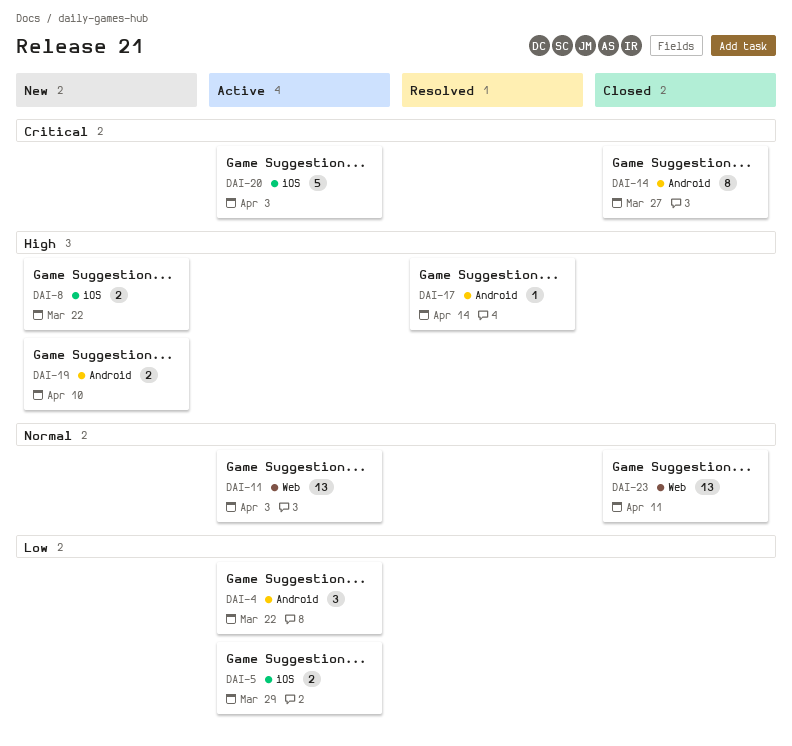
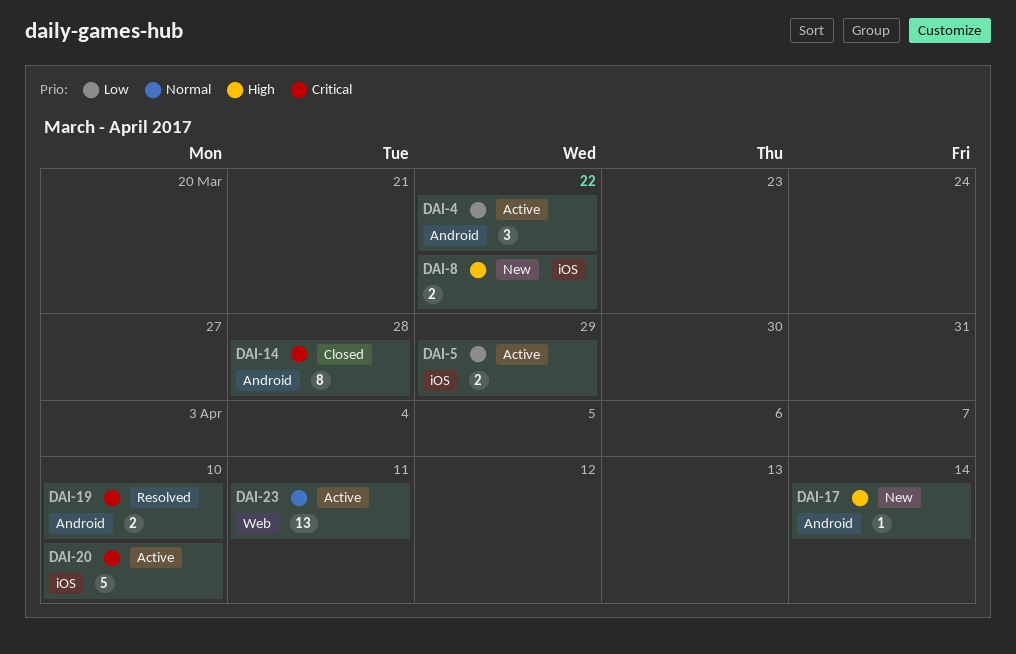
DAI-11: present -> none
DAI-14, due: Mar 27 -> Mar 28
DAI-17, status: Resolved -> New
DAI-19, status: New -> Resolved
DAI-19, priority: High -> Critical
DAI-20, due: Apr 3 -> Apr 10
DAI-23, status: Closed -> Active

